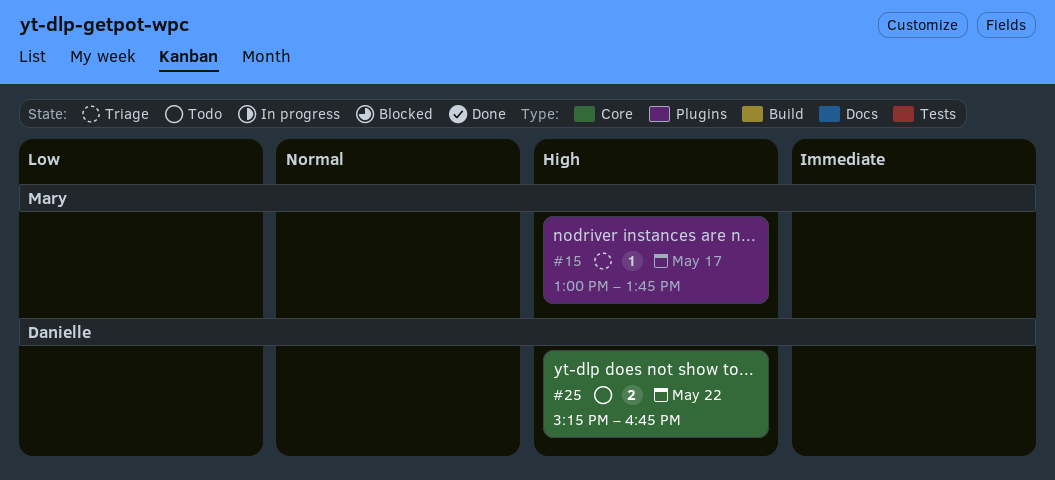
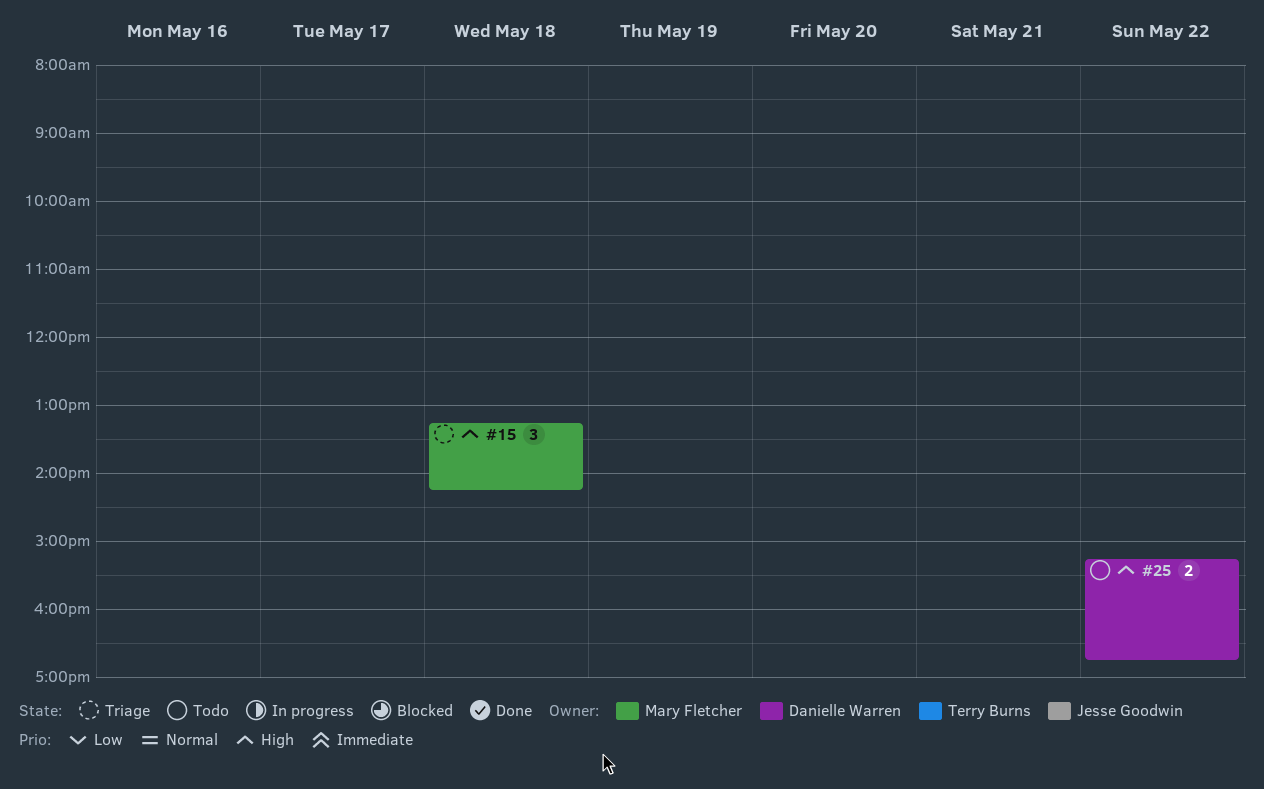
#15, estimate: 1 -> 3
#15, day: May 17 -> May 18
#15, begins: 13:00 -> 13:15
#15, ends: 13:45 -> 14:15

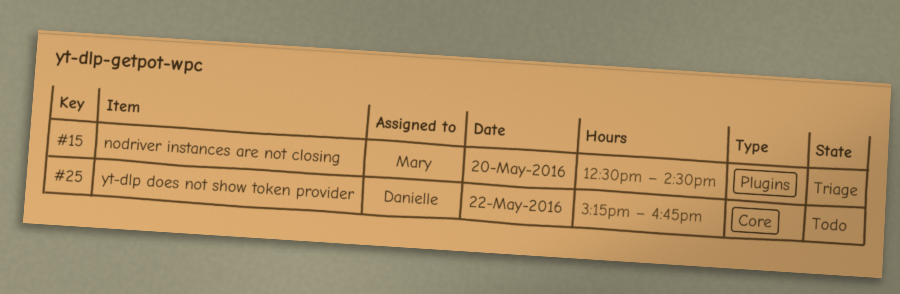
#15, day: May 18 -> May 20
#15, begins: 13:15 -> 12:30
#15, ends: 14:15 -> 14:30

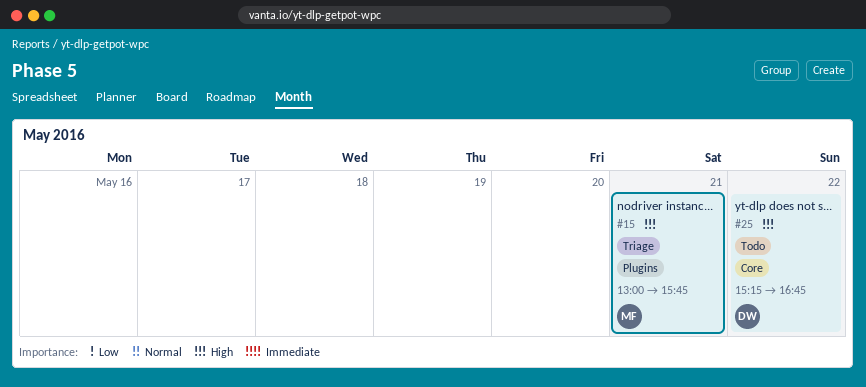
#15, day: May 20 -> May 21
#15, begins: 12:30 -> 13:00
#15, ends: 14:30 -> 15:45

